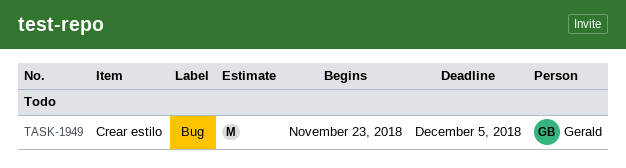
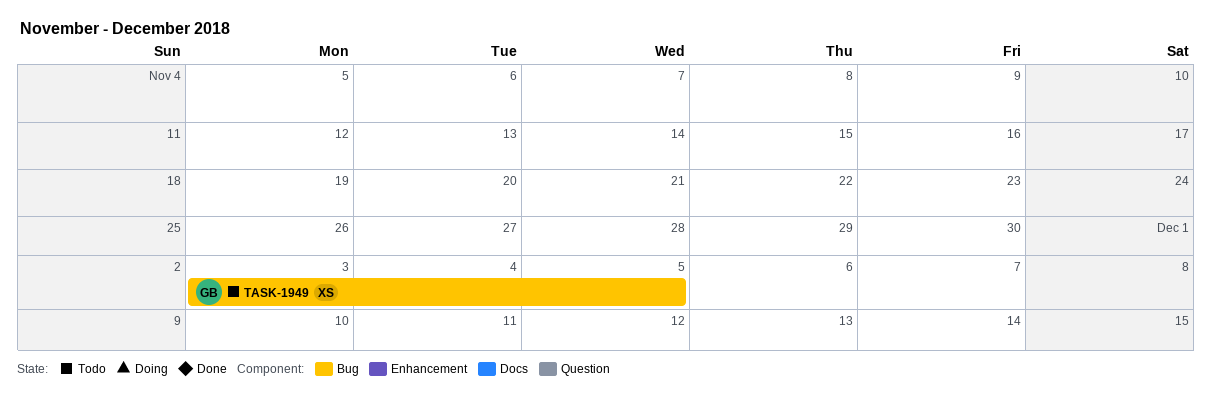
TASK-1949, estimate: M -> XS
TASK-1949, start: Nov 23 -> Dec 3

